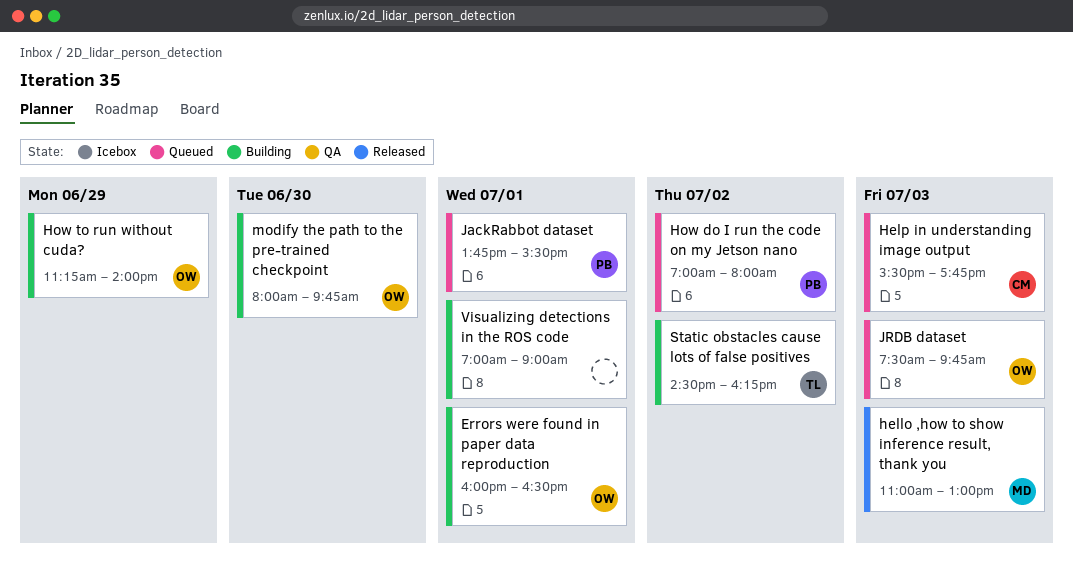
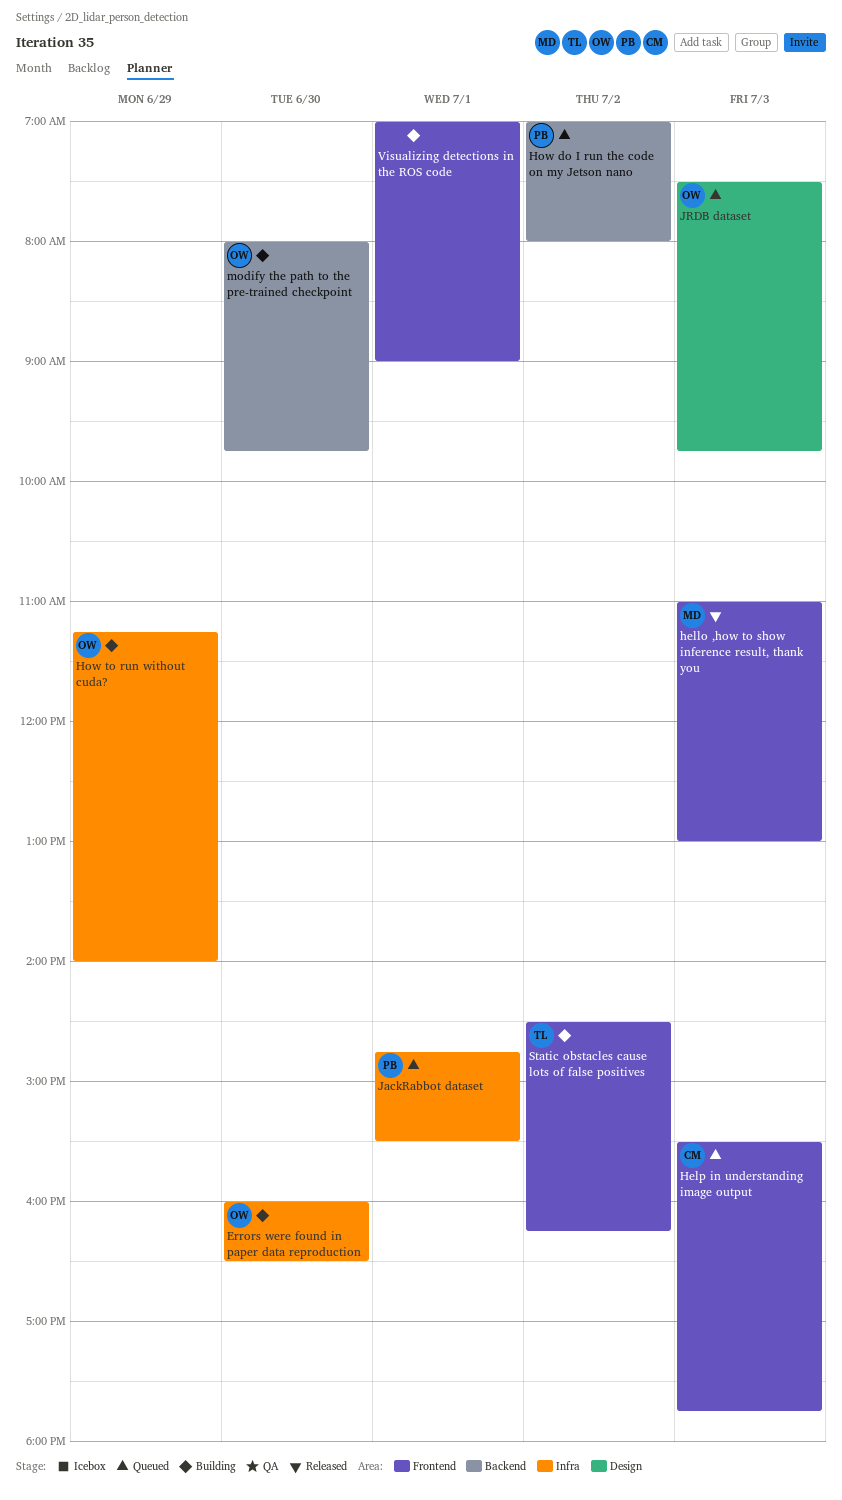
Errors were found in paper data reproduction, day: Jul 1 -> Jun 30
JackRabbot dataset, begins: 13:45 -> 14:45

